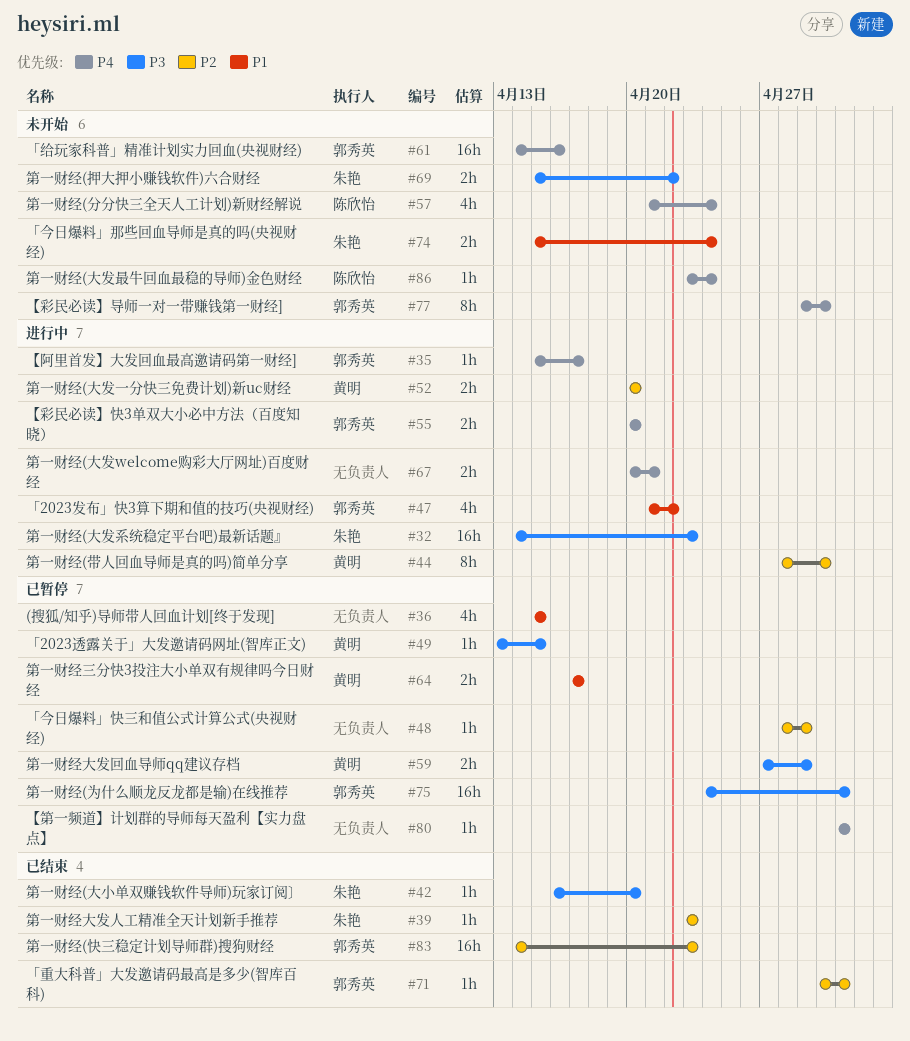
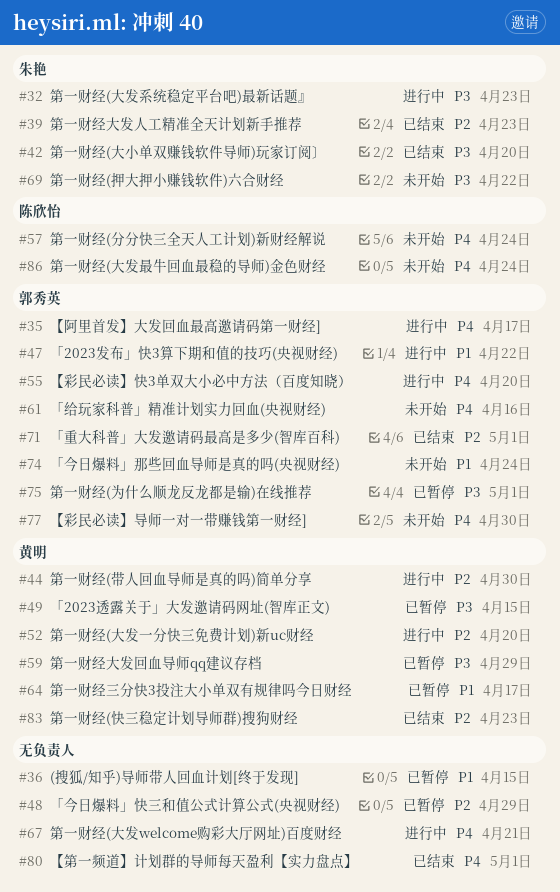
#74, owner: 朱艳 -> 郭秀英
#80, status: 已暂停 -> 已结束
#83, owner: 郭秀英 -> 黄明

